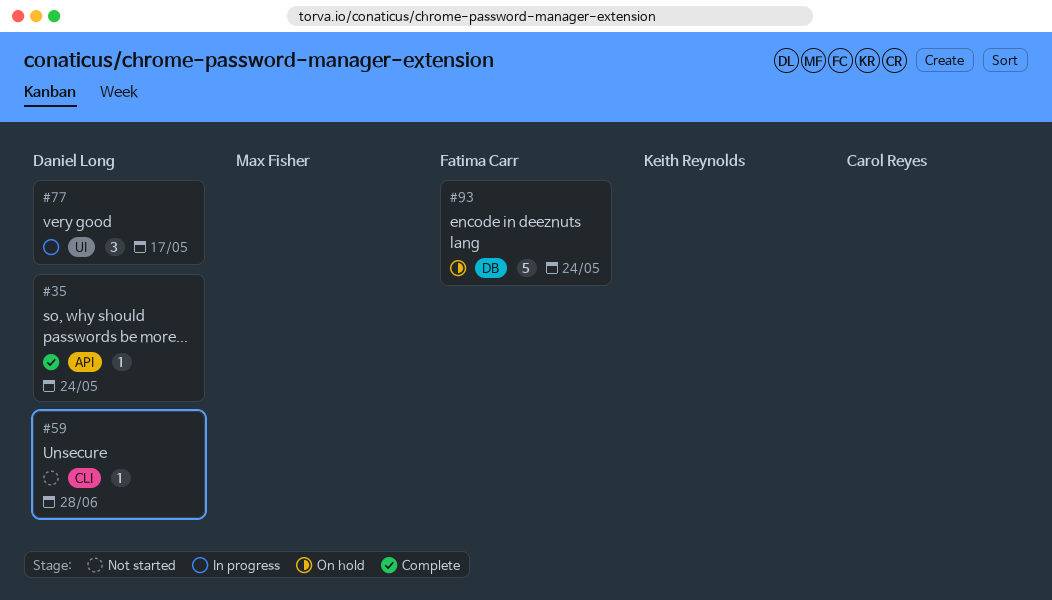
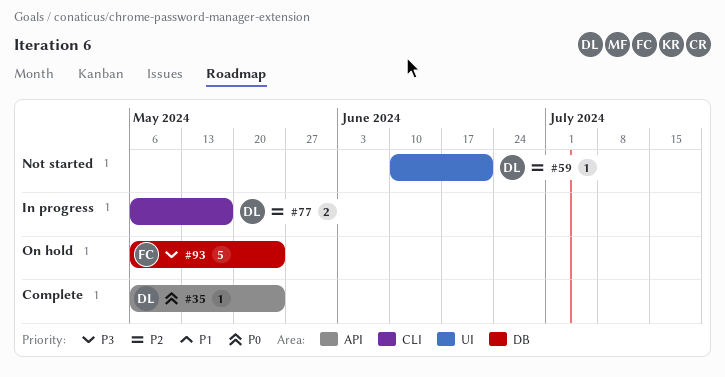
#59, label: CLI -> UI
#59, due: Jun 28 -> Jun 21
#77, label: UI -> CLI
#77, estimate: 3 -> 2

